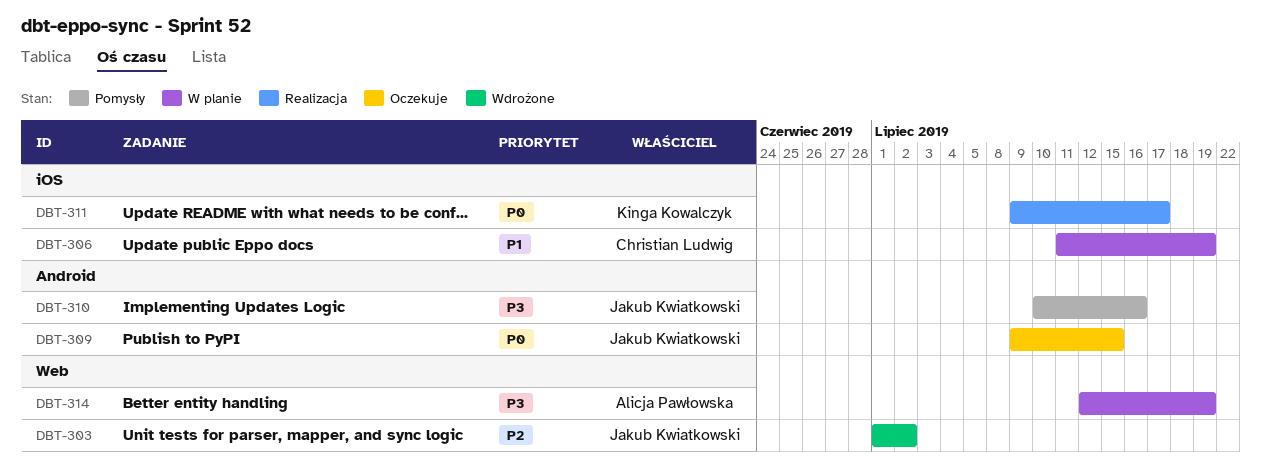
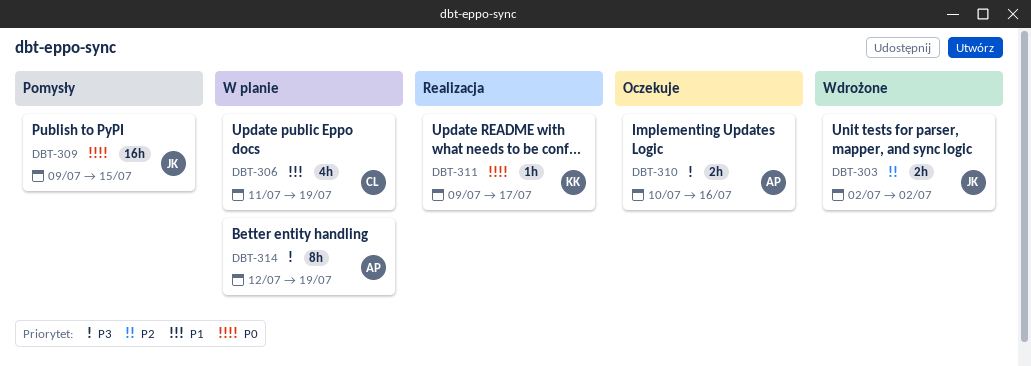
DBT-303, start: Jul 1 -> Jul 2
DBT-309, status: Oczekuje -> Pomysły
DBT-310, status: Pomysły -> Oczekuje
DBT-310, owner: Jakub Kwiatkowski -> Alicja Pawłowska

